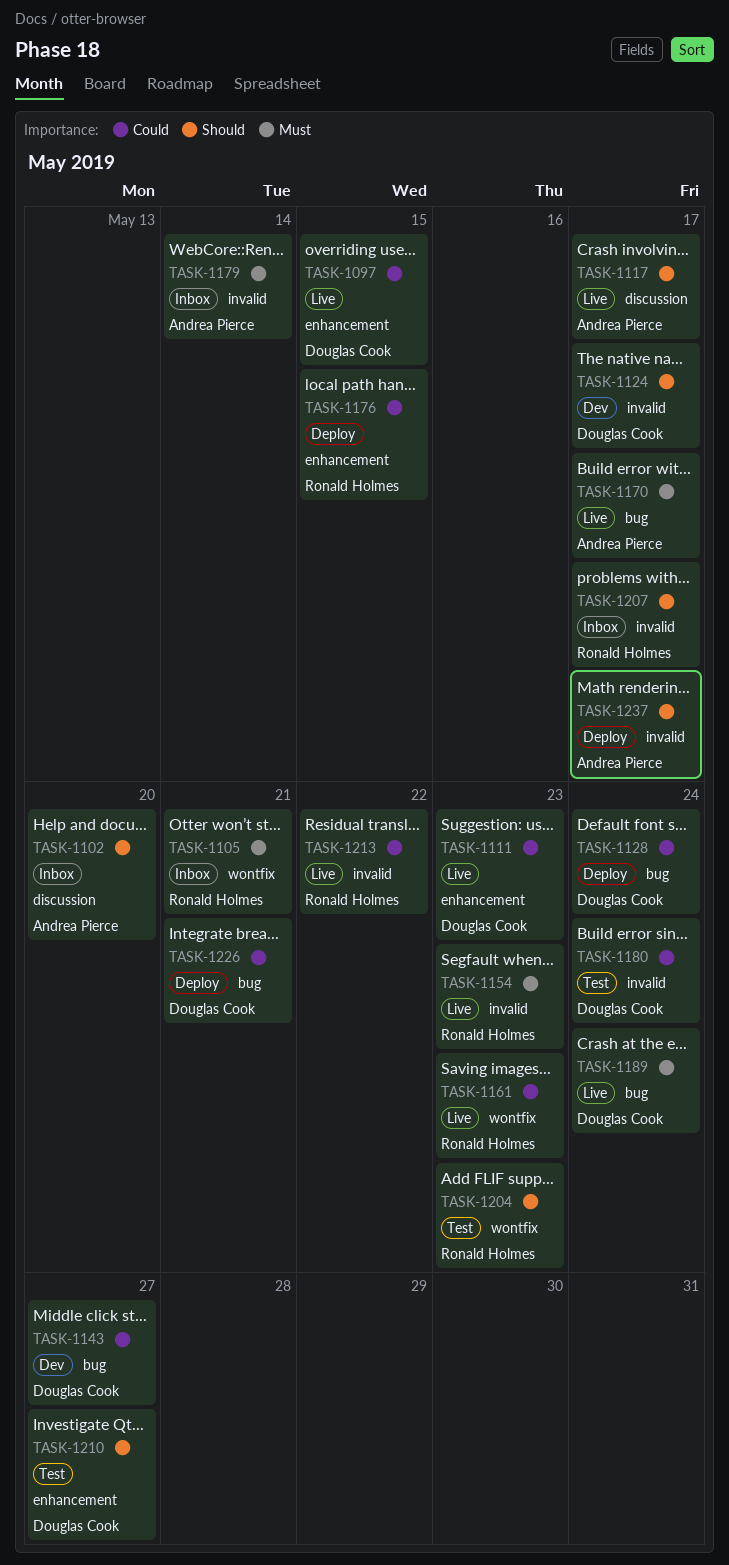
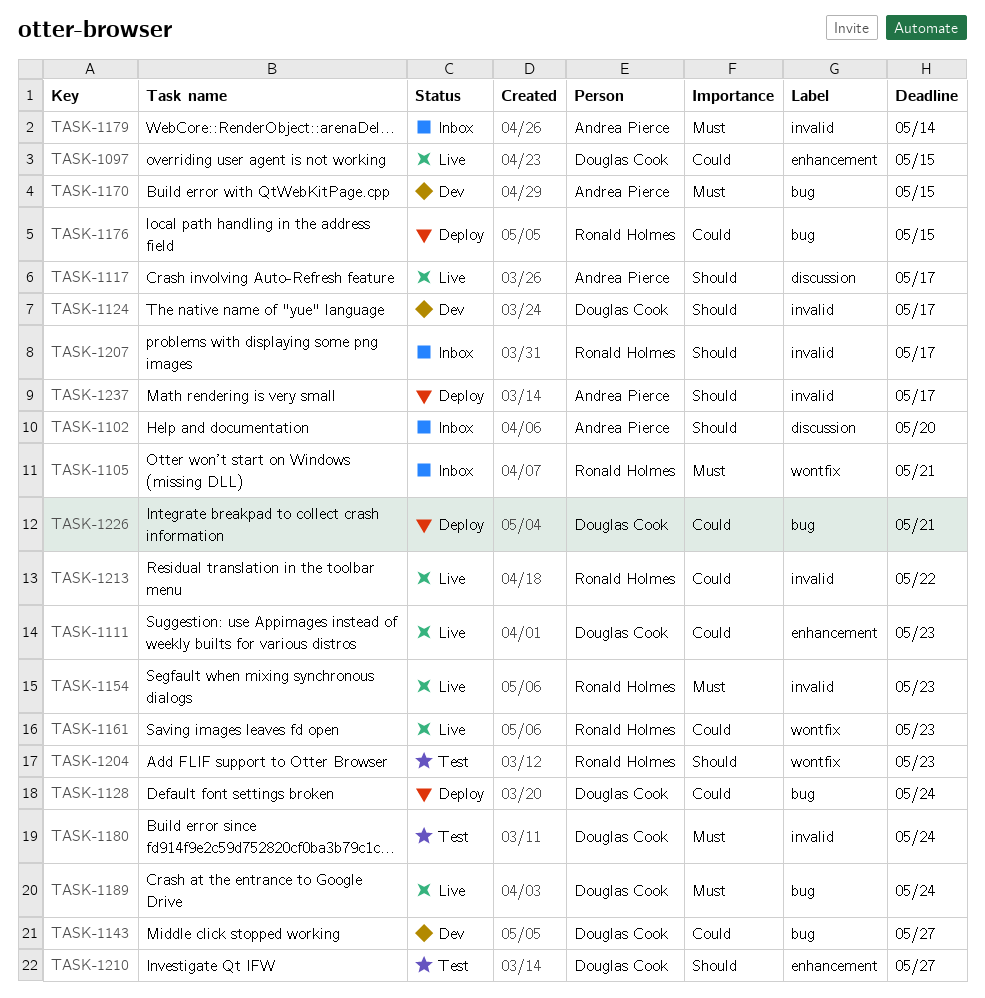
TASK-1170, status: Live -> Dev
TASK-1170, due: May 17 -> May 15
TASK-1176, label: enhancement -> bug
TASK-1180, priority: Could -> Must

